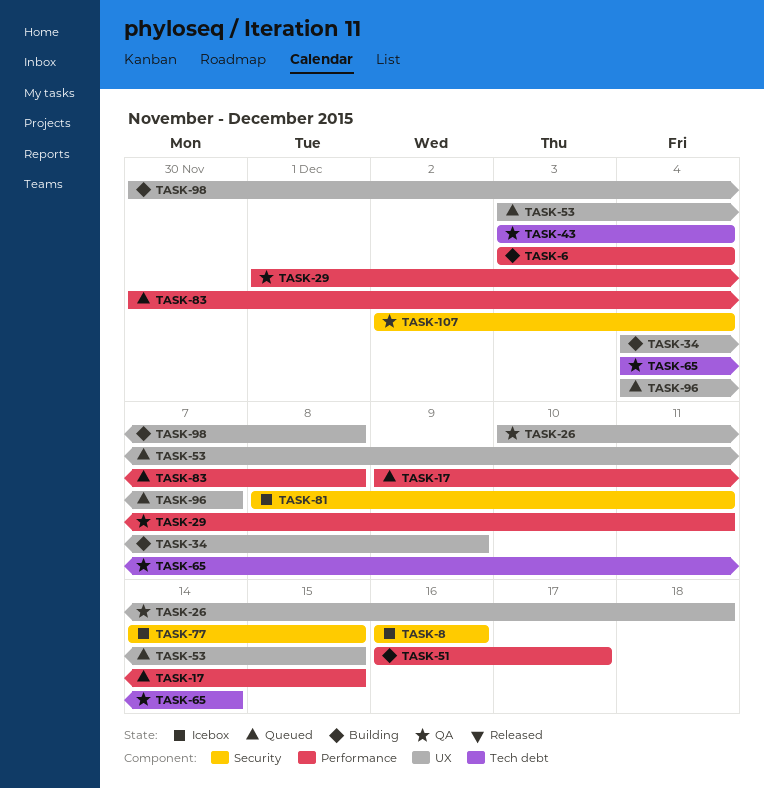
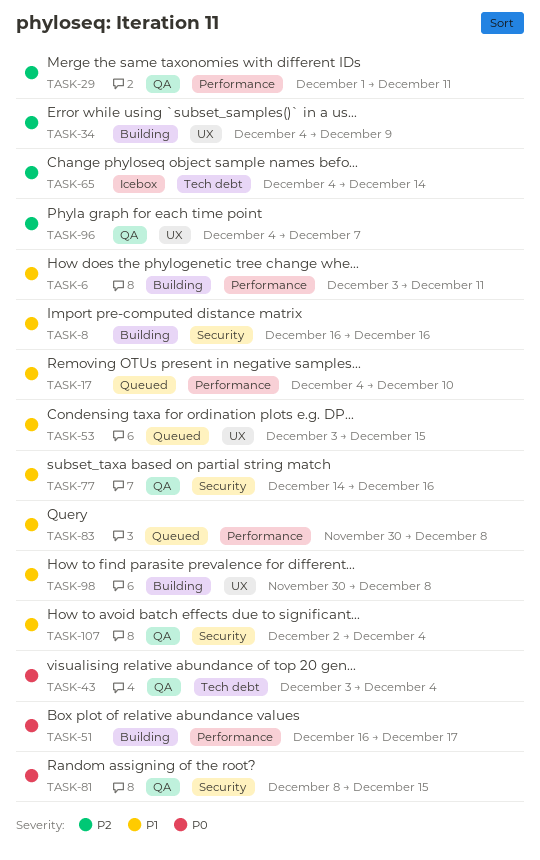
TASK-6, due: Dec 4 -> Dec 11
TASK-8, status: Icebox -> Building
TASK-17, start: Dec 9 -> Dec 4
TASK-17, due: Dec 15 -> Dec 10
TASK-26: present -> none
TASK-65, status: QA -> Icebox
TASK-77, status: Icebox -> QA
TASK-77, due: Dec 15 -> Dec 16
TASK-81, status: Icebox -> QA
TASK-81, due: Dec 11 -> Dec 15
TASK-96, status: Queued -> QA

